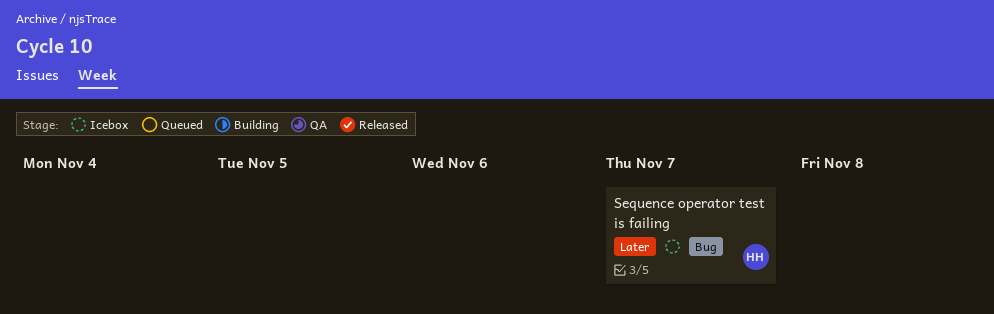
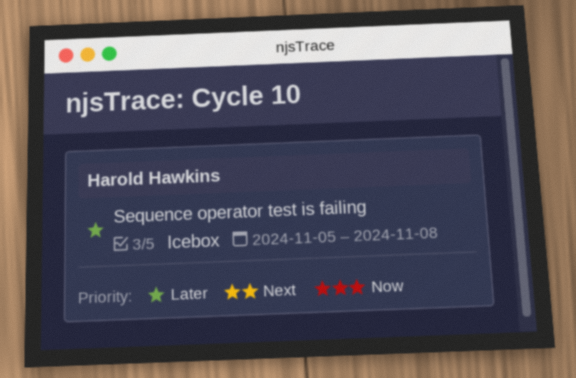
Sequence operator test is failing, due: Nov 7 -> Nov 8

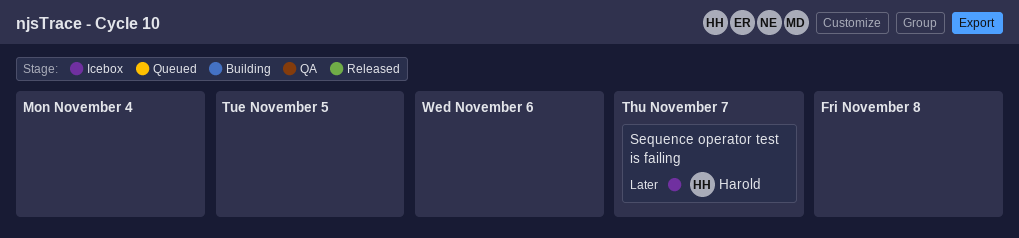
Sequence operator test is failing, due: Nov 8 -> Nov 7

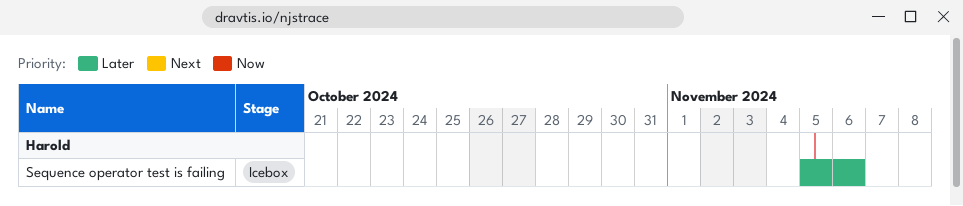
Sequence operator test is failing, due: Nov 7 -> Nov 6

